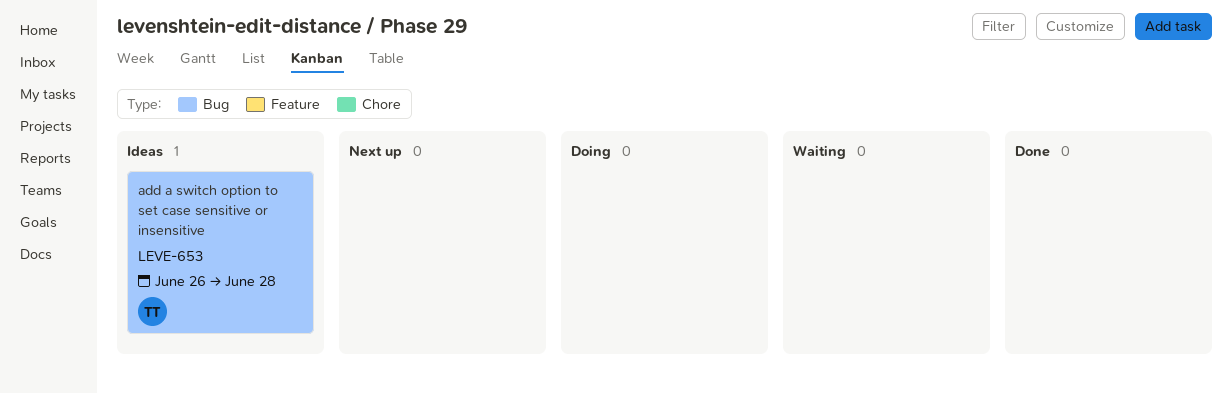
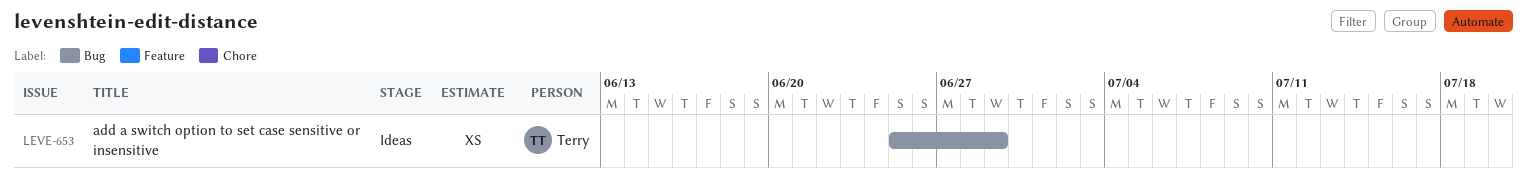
LEVE-653, start: Jun 26 -> Jun 25
LEVE-653, due: Jun 28 -> Jun 29

